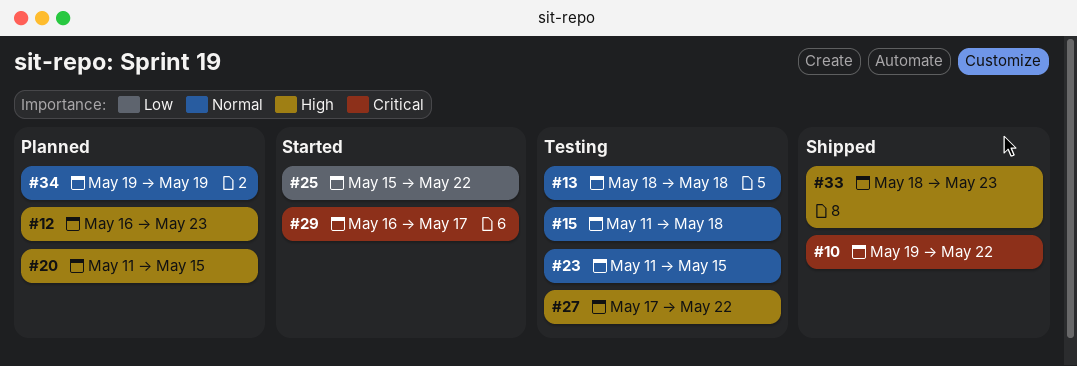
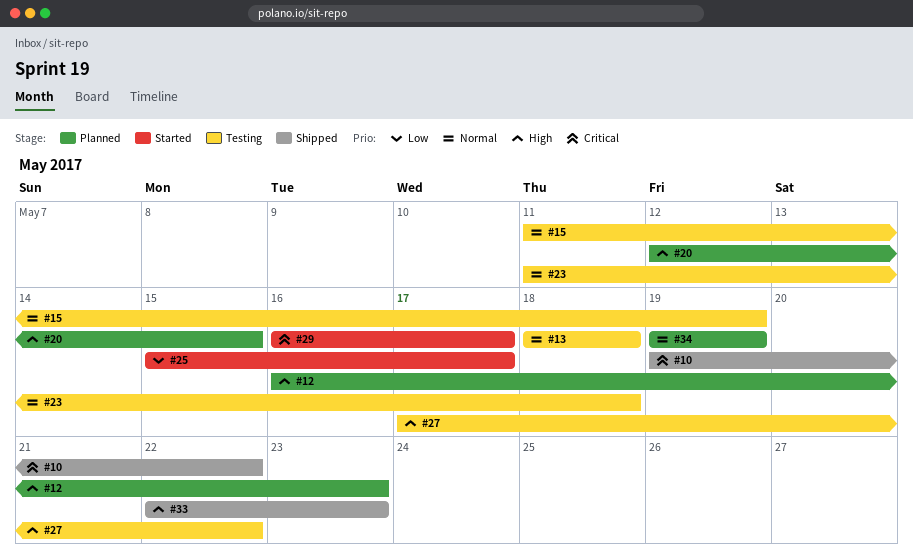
#15, due: May 18 -> May 19
#20, start: May 11 -> May 12
#23, due: May 15 -> May 18
#25, due: May 22 -> May 17
#33, start: May 18 -> May 22

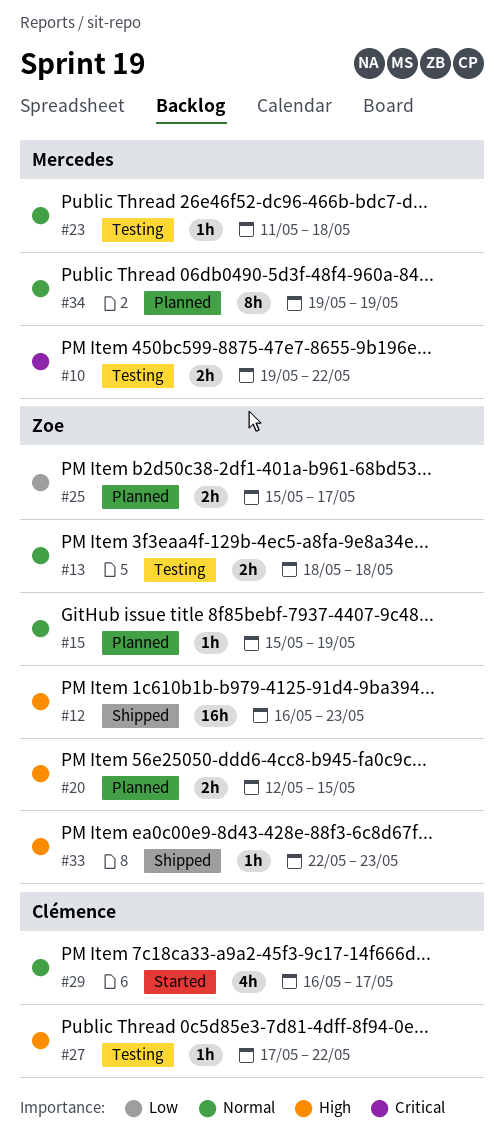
#10, status: Shipped -> Testing
#12, status: Planned -> Shipped
#15, status: Testing -> Planned
#15, start: May 11 -> May 15
#25, status: Started -> Planned
#29, priority: Critical -> Normal

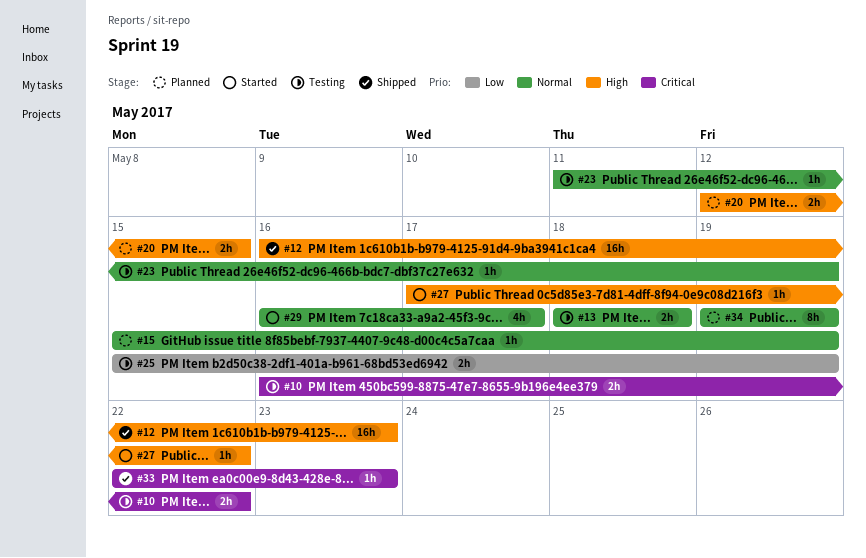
#10, start: May 19 -> May 16
#23, due: May 18 -> May 19
#25, status: Planned -> Testing
#25, due: May 17 -> May 19
#27, status: Testing -> Started
#33, priority: High -> Critical

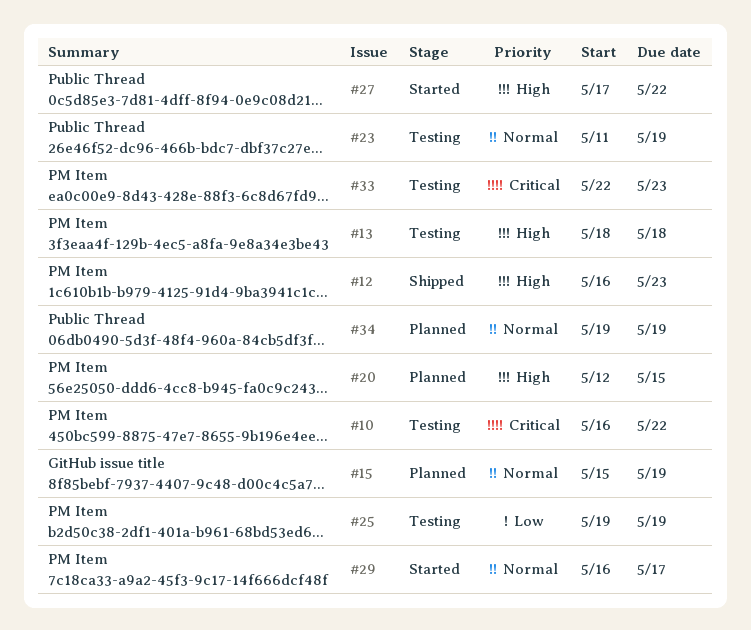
#13, priority: Normal -> High
#25, start: May 15 -> May 19
#33, status: Shipped -> Testing

